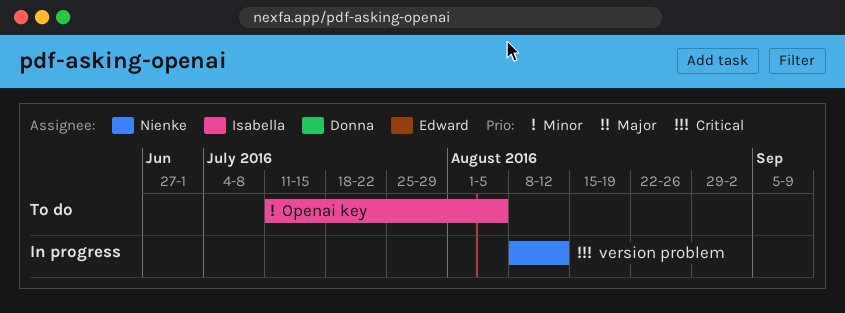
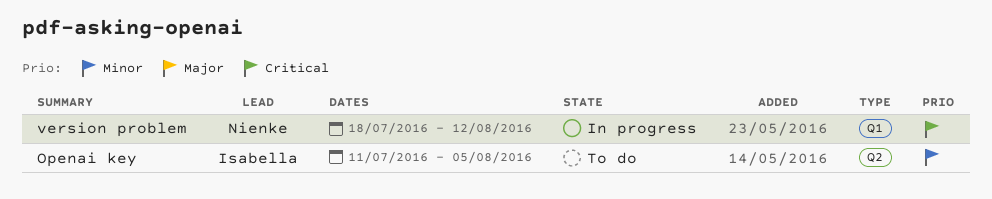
version problem, start: Aug 8 -> Jul 18

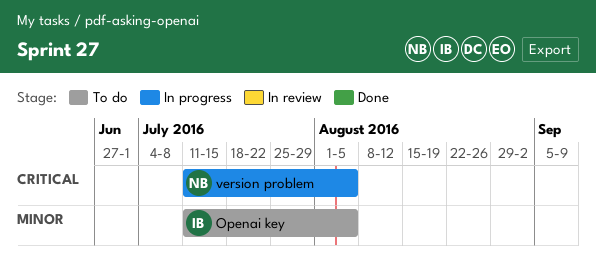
version problem, start: Jul 18 -> Jul 11
version problem, due: Aug 12 -> Aug 5

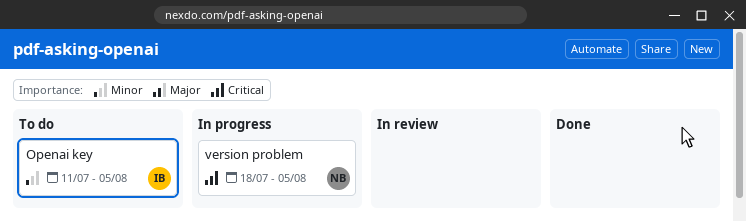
version problem, start: Jul 11 -> Jul 18

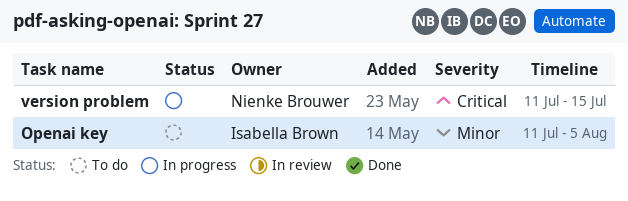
version problem, start: Jul 18 -> Jul 11
version problem, due: Aug 5 -> Jul 15

